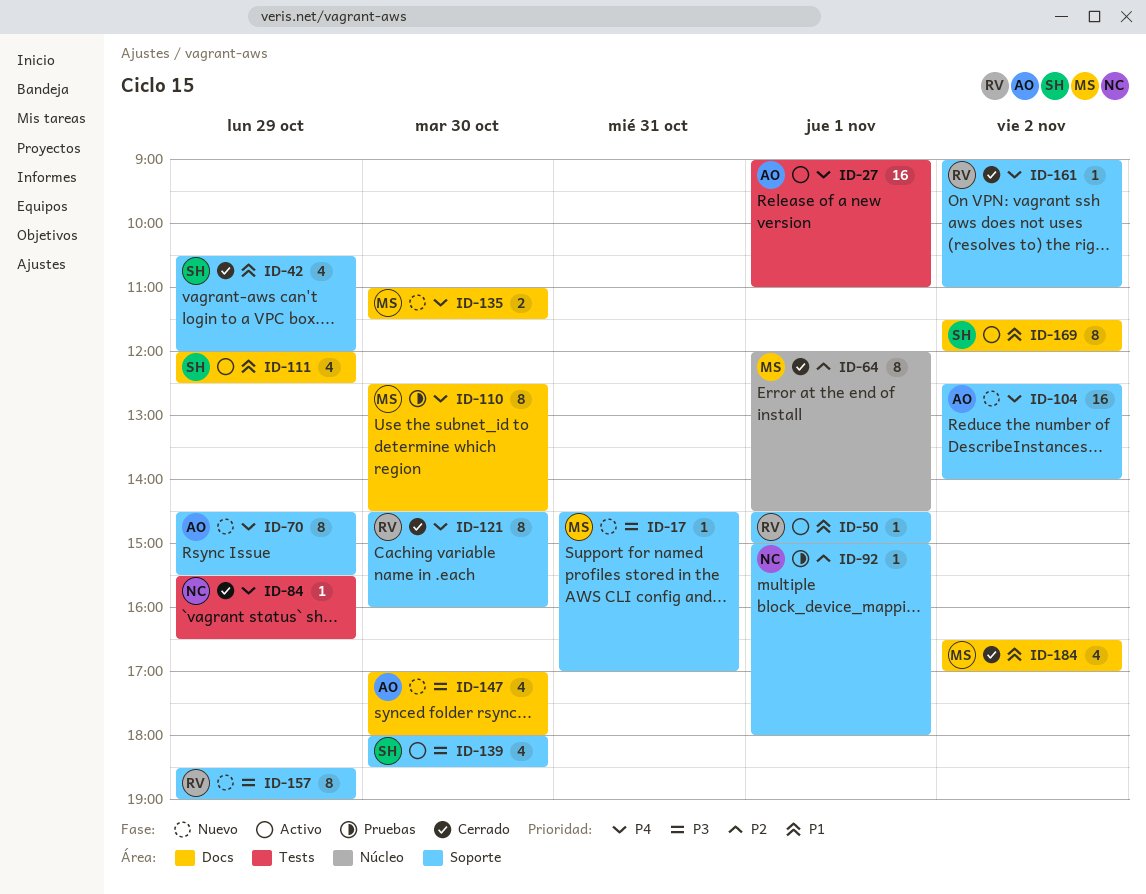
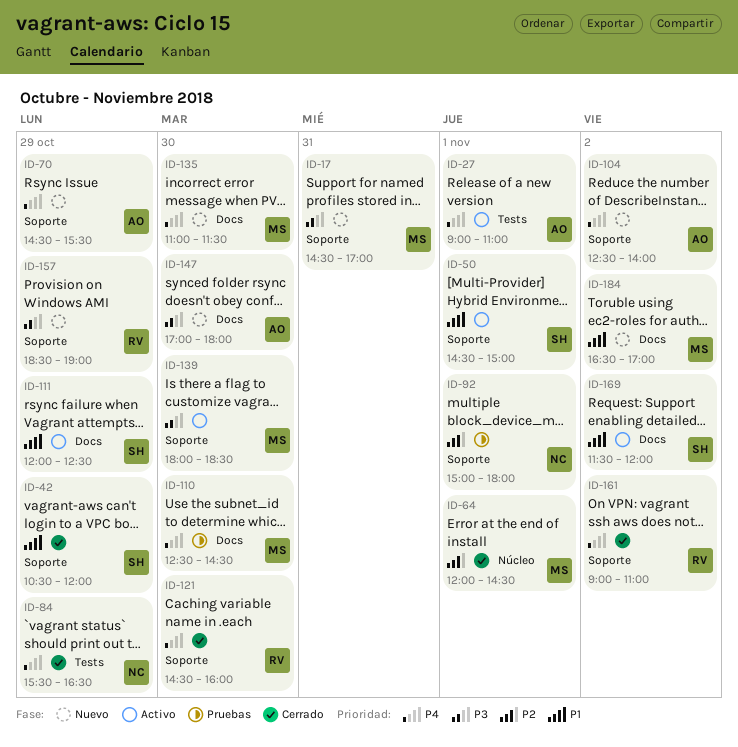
ID-50, owner: RV -> SH
ID-139, owner: SH -> MS
ID-184, status: Cerrado -> Nuevo

